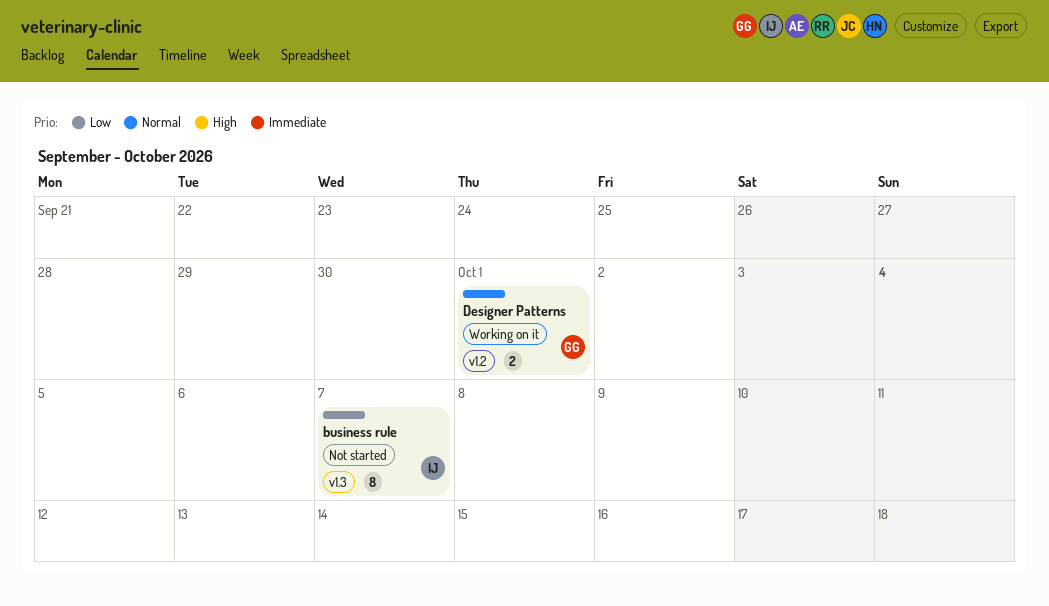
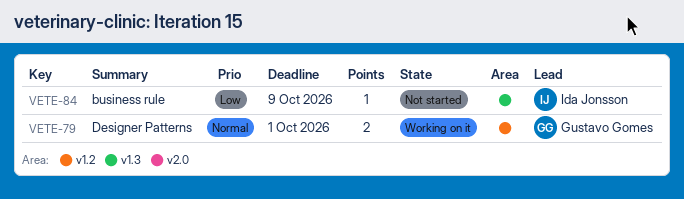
business rule, estimate: 8 -> 1
business rule, due: Oct 7 -> Oct 9

